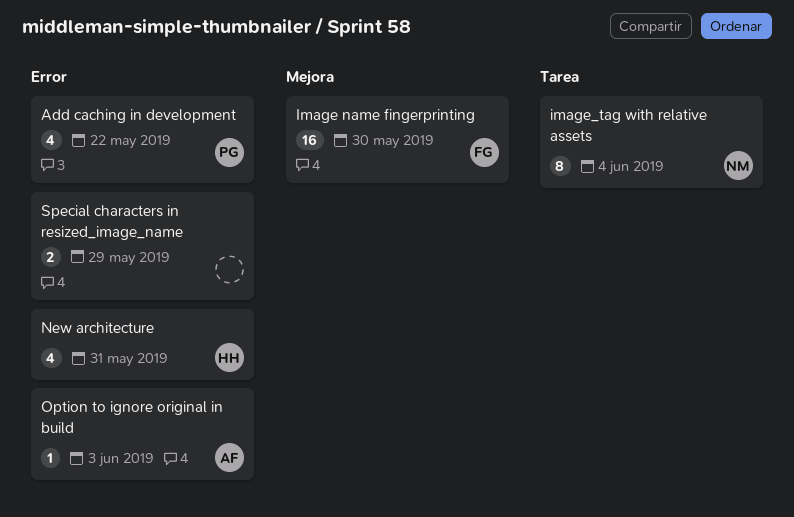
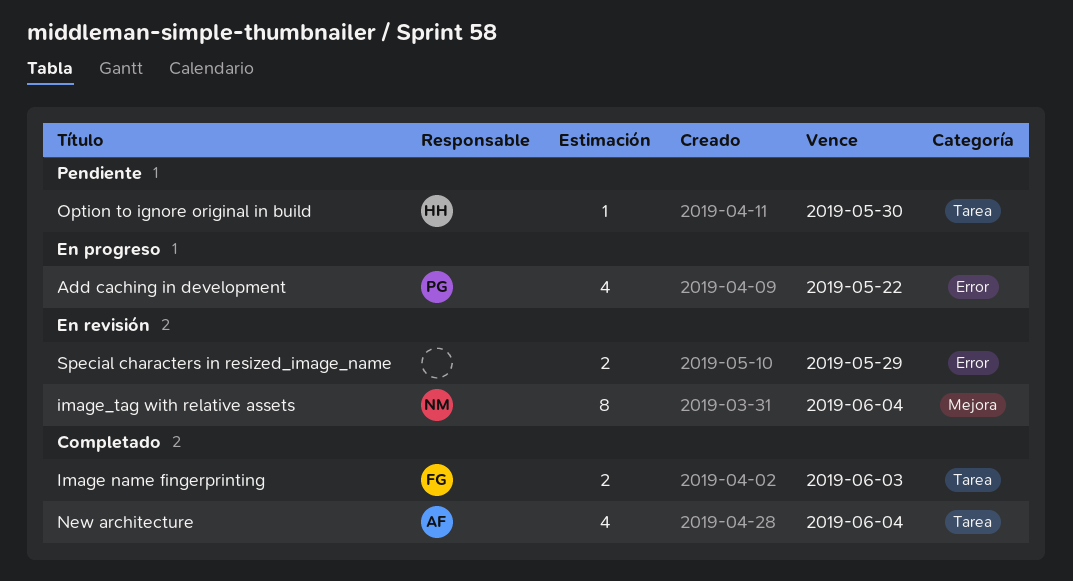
Image name fingerprinting, label: Mejora -> Tarea
Image name fingerprinting, estimate: 16 -> 2
Image name fingerprinting, due: May 30 -> Jun 3
image_tag with relative assets, label: Tarea -> Mejora
New architecture, owner: HH -> AF
New architecture, label: Error -> Tarea
New architecture, due: May 31 -> Jun 4
Option to ignore original in build, owner: AF -> HH
Option to ignore original in build, label: Error -> Tarea
Option to ignore original in build, due: Jun 3 -> May 30

